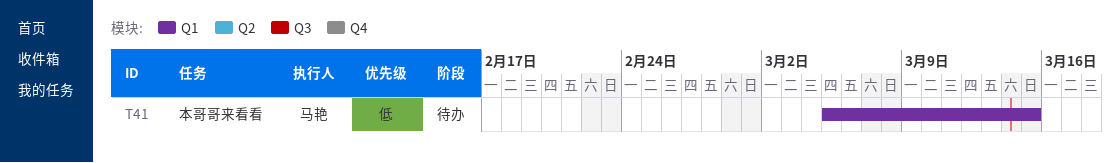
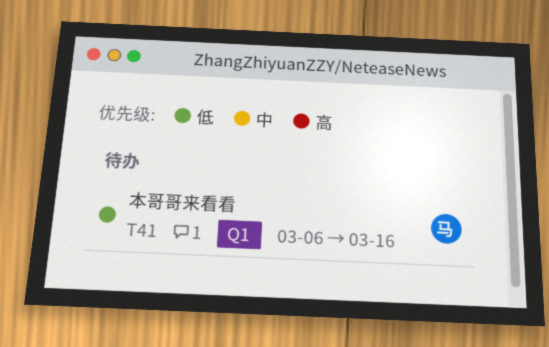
T41, start: Mar 5 -> Mar 6
T41, due: Mar 15 -> Mar 16

